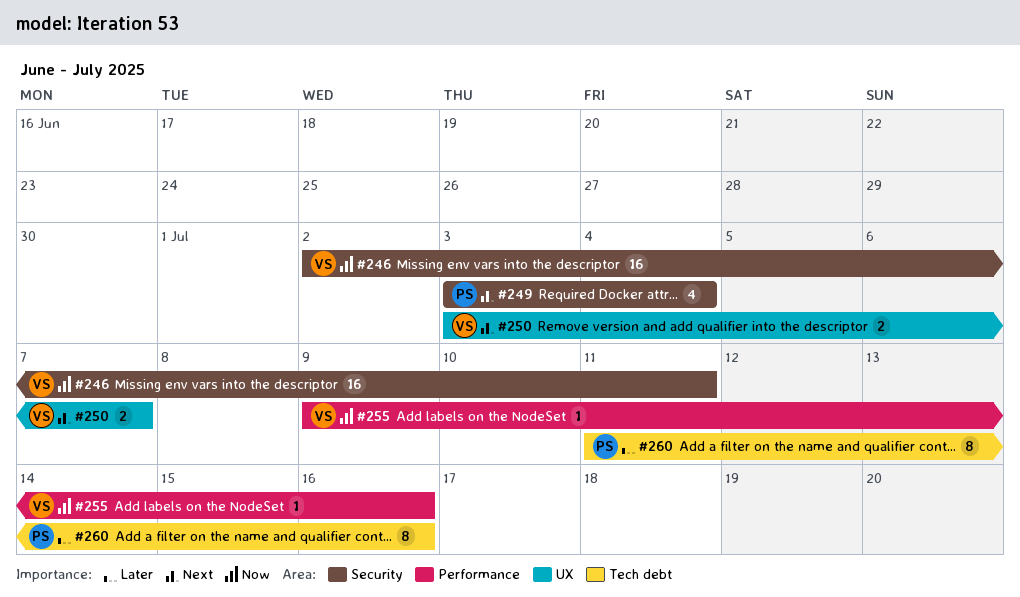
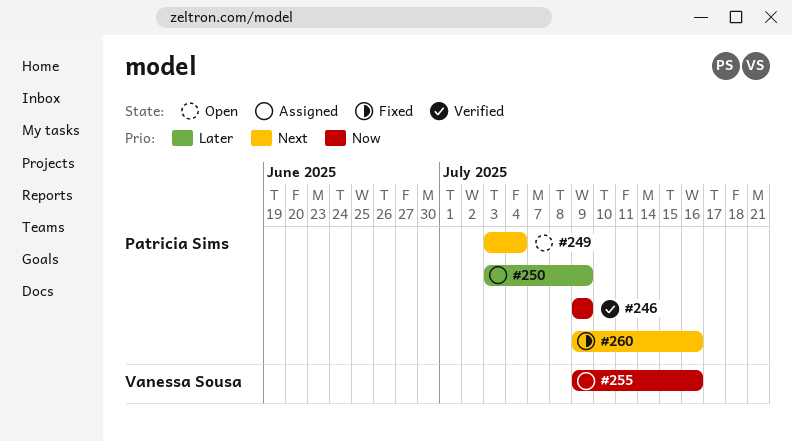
#246, owner: Vanessa Sousa -> Patricia Sims
#246, start: Jul 2 -> Jul 9
#246, due: Jul 11 -> Jul 9
#250, owner: Vanessa Sousa -> Patricia Sims
#250, priority: Next -> Later
#250, due: Jul 7 -> Jul 9
#260, priority: Later -> Next
#260, start: Jul 11 -> Jul 9

